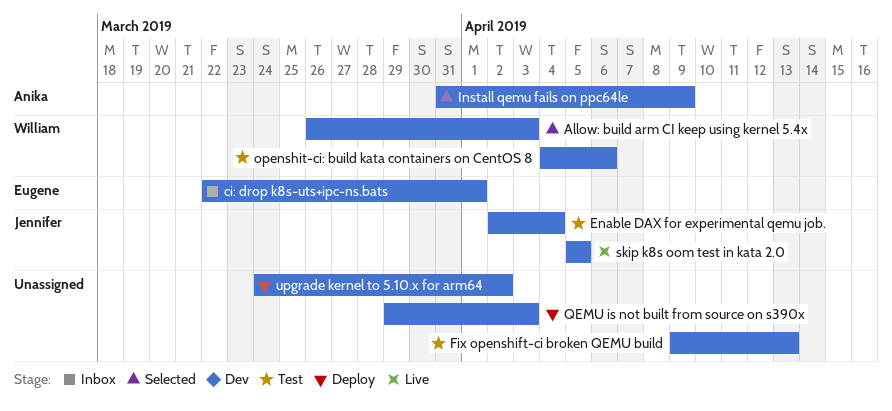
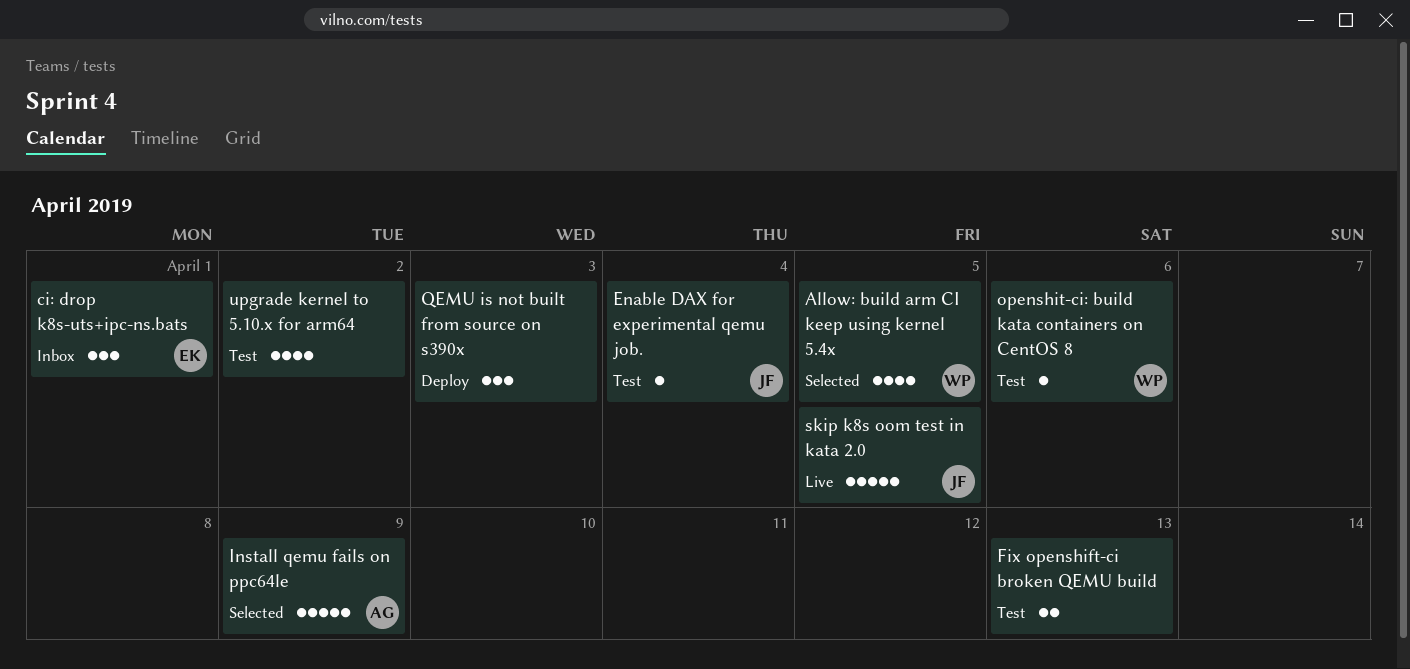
Allow: build arm CI keep using kernel 5.4x, due: Apr 3 -> Apr 5
upgrade kernel to 5.10.x for arm64, status: Deploy -> Test

